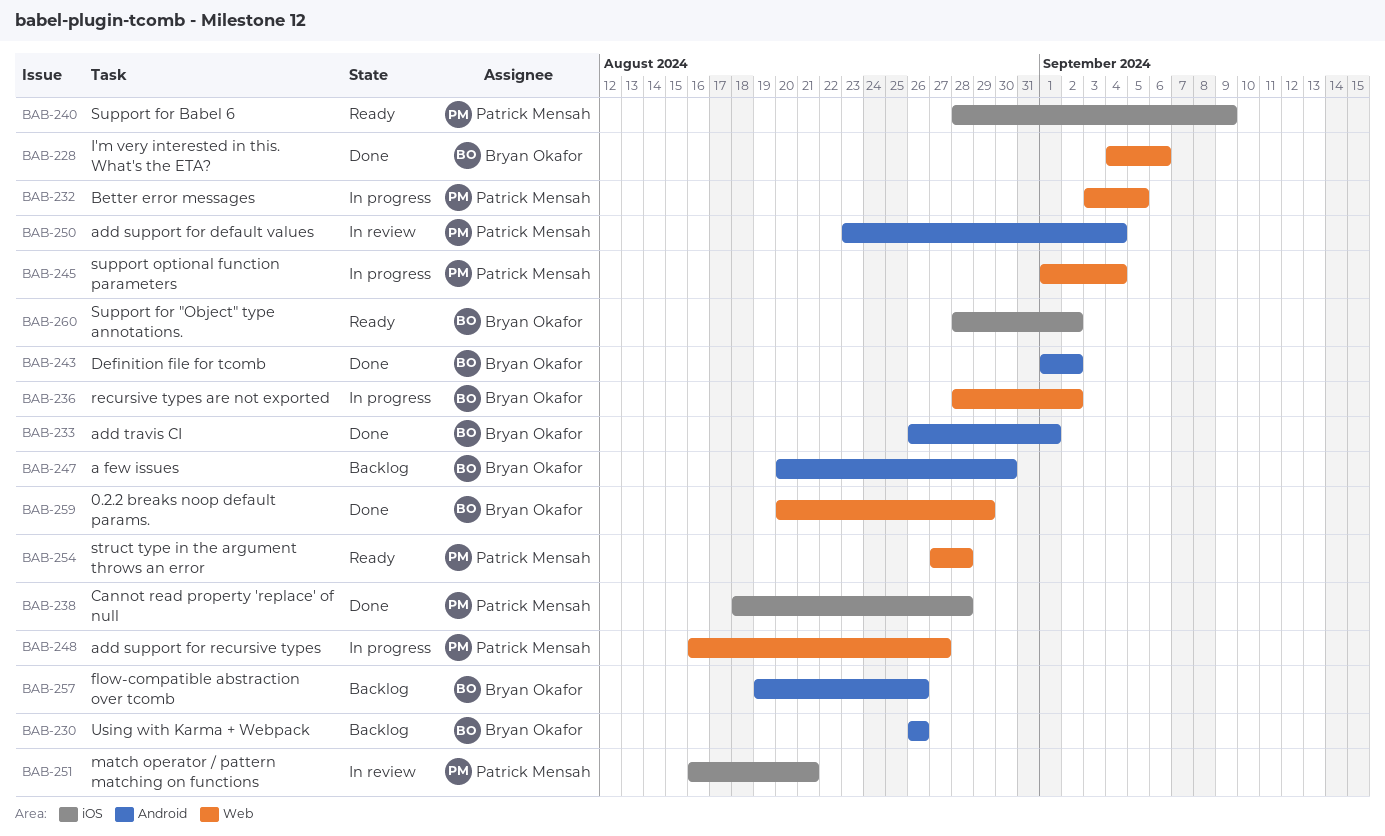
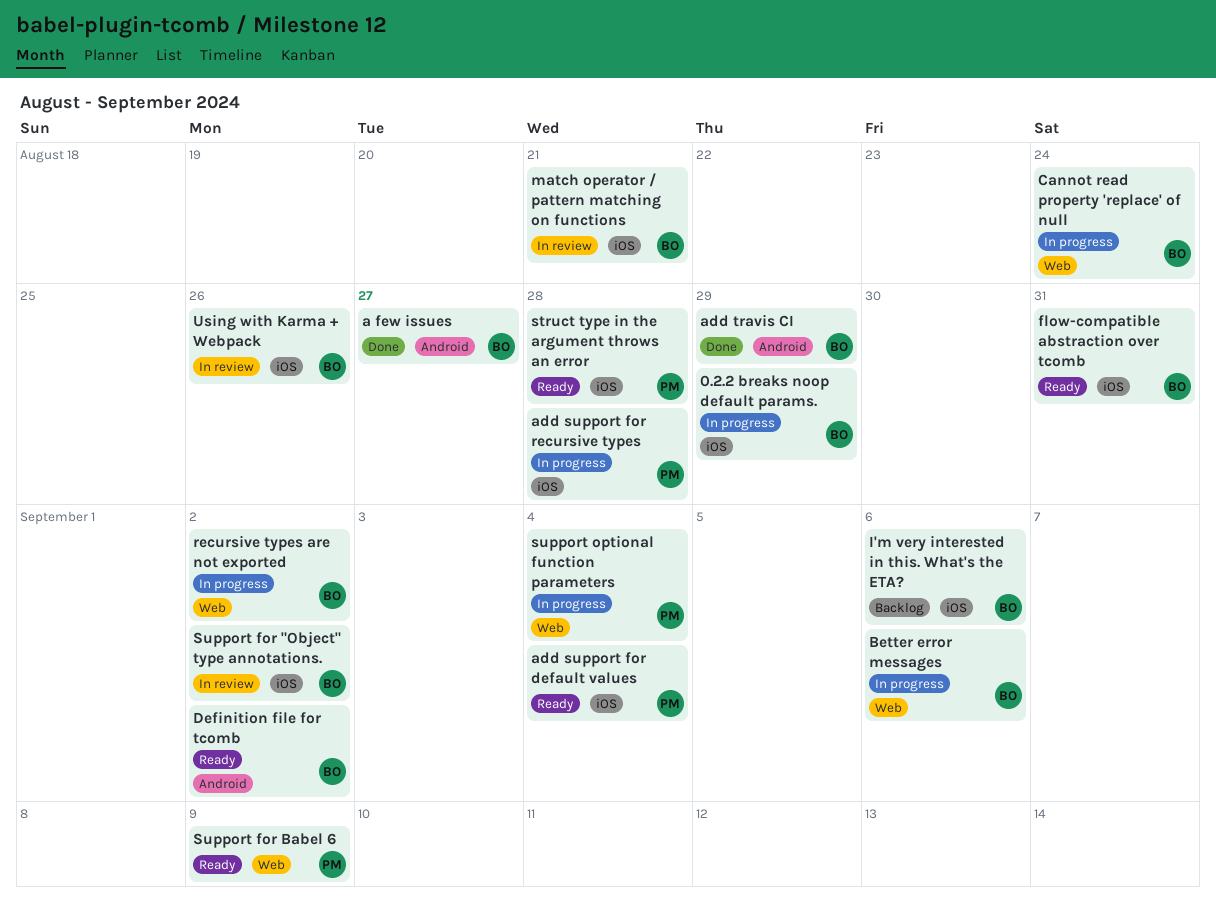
0.2.2 breaks noop default params., status: Done -> In progress
0.2.2 breaks noop default params., label: Web -> iOS
a few issues, status: Backlog -> Done
a few issues, due: Aug 30 -> Aug 27
add support for default values, status: In review -> Ready
add support for default values, label: Android -> iOS
add support for recursive types, label: Web -> iOS
add support for recursive types, due: Aug 27 -> Aug 28
add travis CI, due: Sep 1 -> Aug 29
Better error messages, owner: Patrick Mensah -> Bryan Okafor
Better error messages, due: Sep 5 -> Sep 6
Cannot read property 'replace' of null, status: Done -> In progress
Cannot read property 'replace' of null, owner: Patrick Mensah -> Bryan Okafor
Cannot read property 'replace' of null, label: iOS -> Web
Cannot read property 'replace' of null, due: Aug 28 -> Aug 24
Definition file for tcomb, status: Done -> Ready
flow-compatible abstraction over tcomb, status: Backlog -> Ready
flow-compatible abstraction over tcomb, label: Android -> iOS
flow-compatible abstraction over tcomb, due: Aug 26 -> Aug 31
I'm very interested in this. What's the ETA?, status: Done -> Backlog
I'm very interested in this. What's the ETA?, label: Web -> iOS
match operator / pattern matching on functions, owner: Patrick Mensah -> Bryan Okafor
struct type in the argument throws an error, label: Web -> iOS
Support for "Object" type annotations., status: Ready -> In review
Support for Babel 6, label: iOS -> Web
Using with Karma + Webpack, status: Backlog -> In review
Using with Karma + Webpack, label: Android -> iOS

